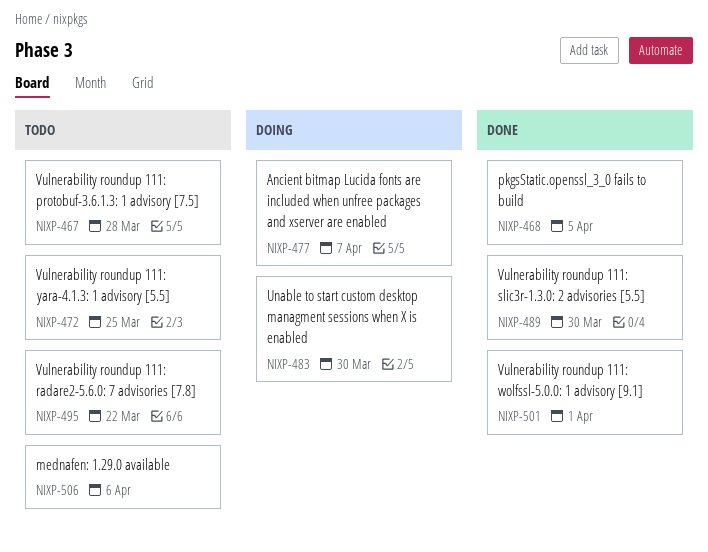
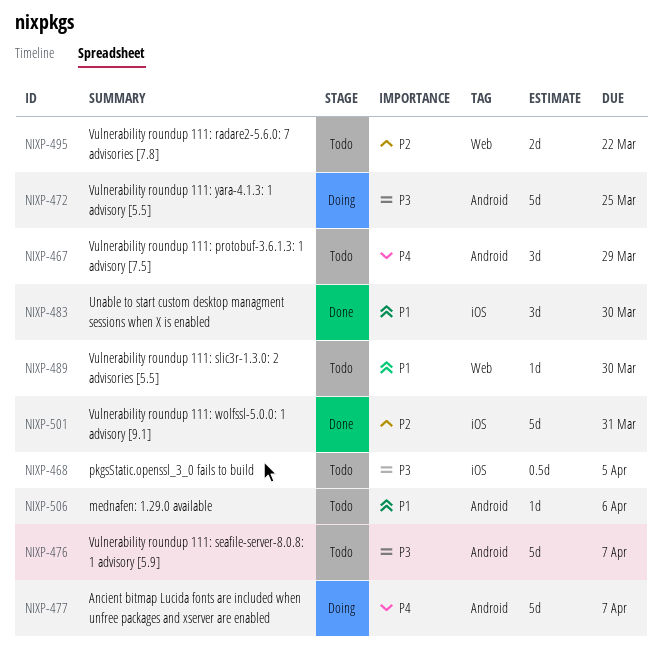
NIXP-467, due: Mar 28 -> Mar 29
NIXP-468, status: Done -> Todo
NIXP-472, status: Todo -> Doing
NIXP-476: none -> present
NIXP-483, status: Doing -> Done
NIXP-489, status: Done -> Todo
NIXP-501, due: Apr 1 -> Mar 31

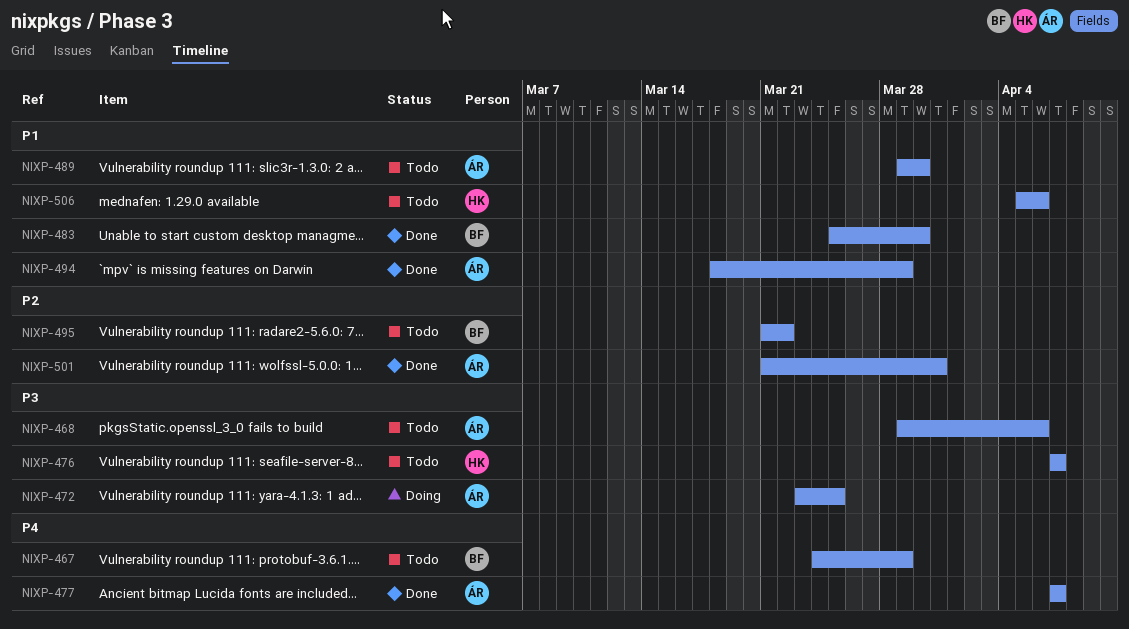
NIXP-468, due: Apr 5 -> Apr 6
NIXP-477, status: Doing -> Done
NIXP-494: none -> present

